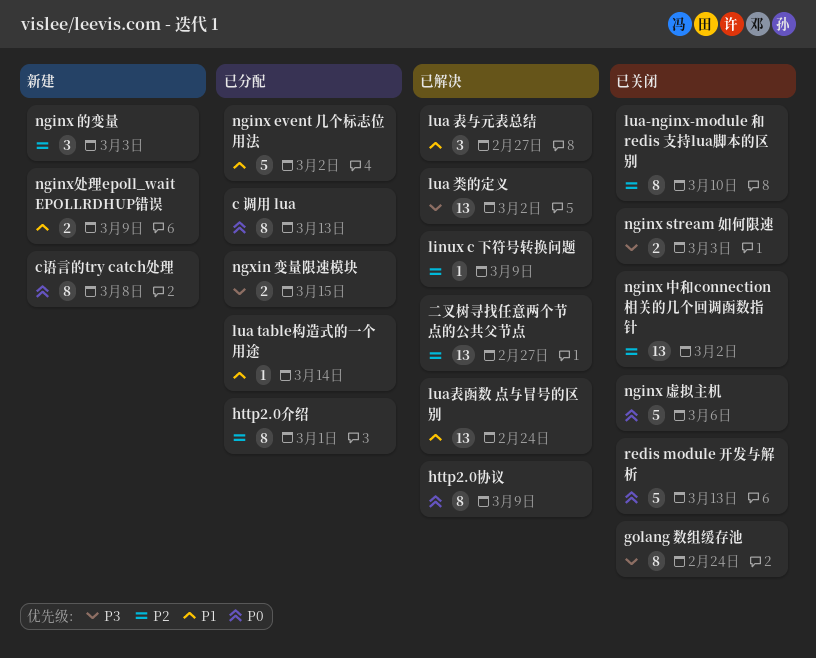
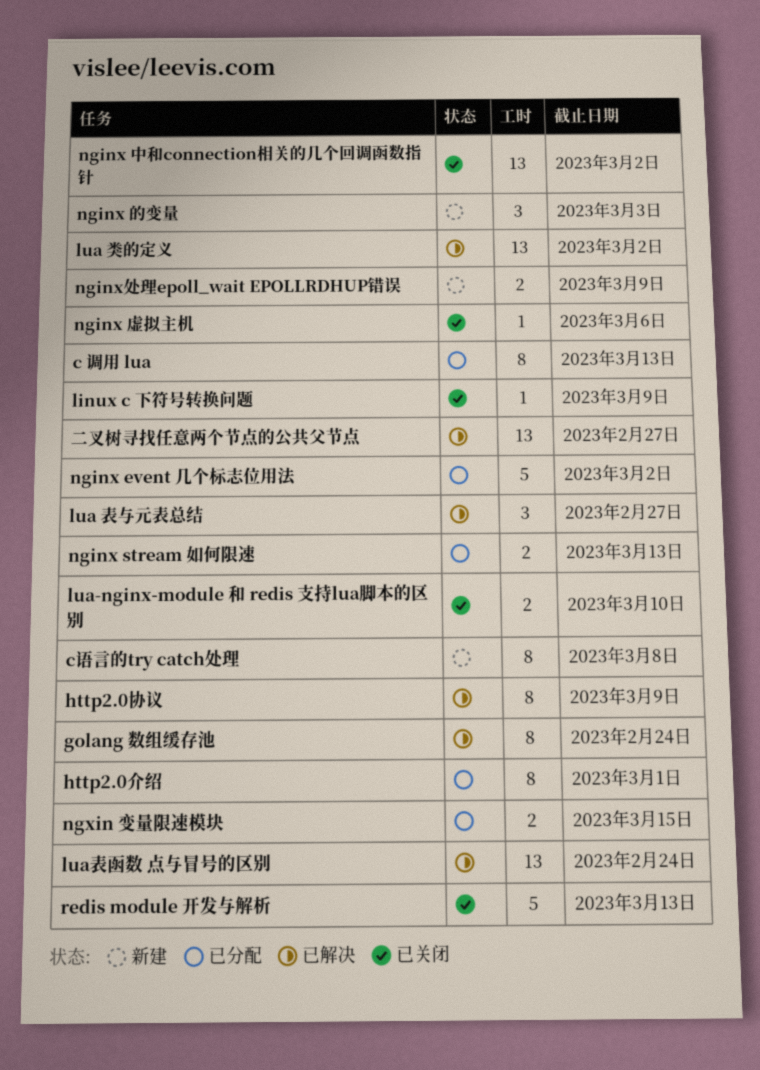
golang 数组缓存池, status: 已关闭 -> 已解决
linux c 下符号转换问题, status: 已解决 -> 已关闭
lua table构造式的一个用途: present -> none
lua-nginx-module 和 redis 支持lua脚本的区别, estimate: 8 -> 2
nginx stream 如何限速, status: 已关闭 -> 已分配
nginx stream 如何限速, due: Mar 3 -> Mar 13
nginx 虚拟主机, estimate: 5 -> 1

